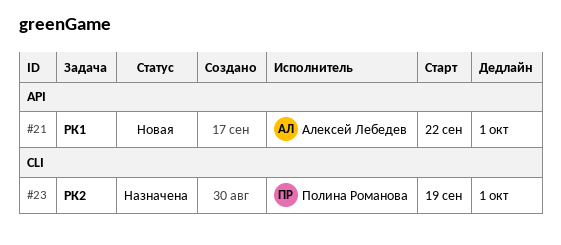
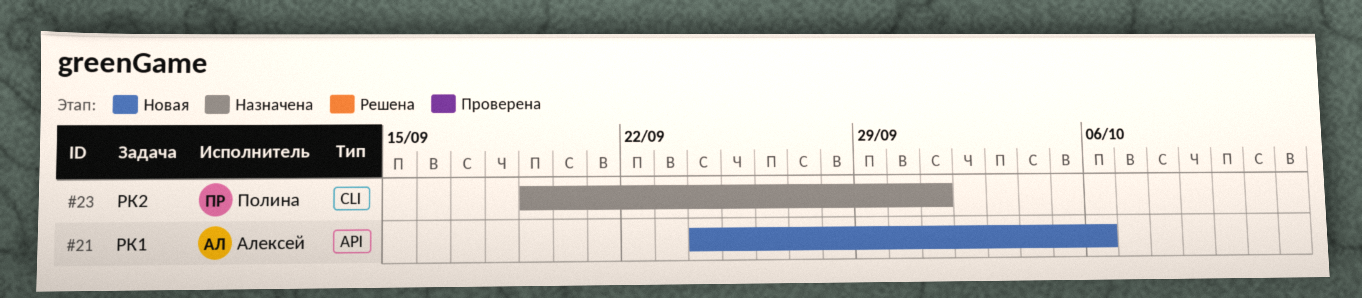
#21, start: Sep 22 -> Sep 24
#21, due: Oct 1 -> Oct 6

